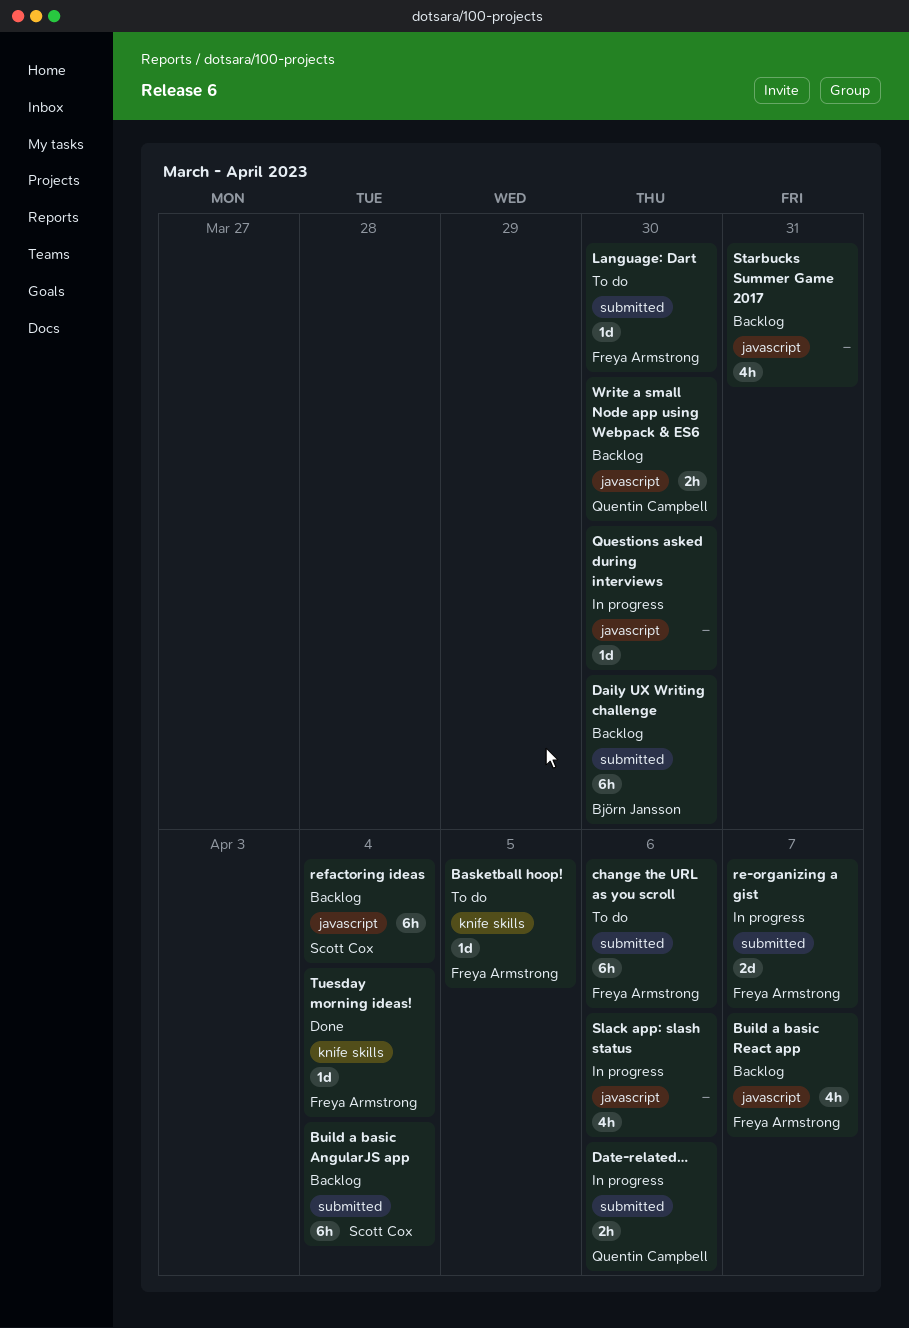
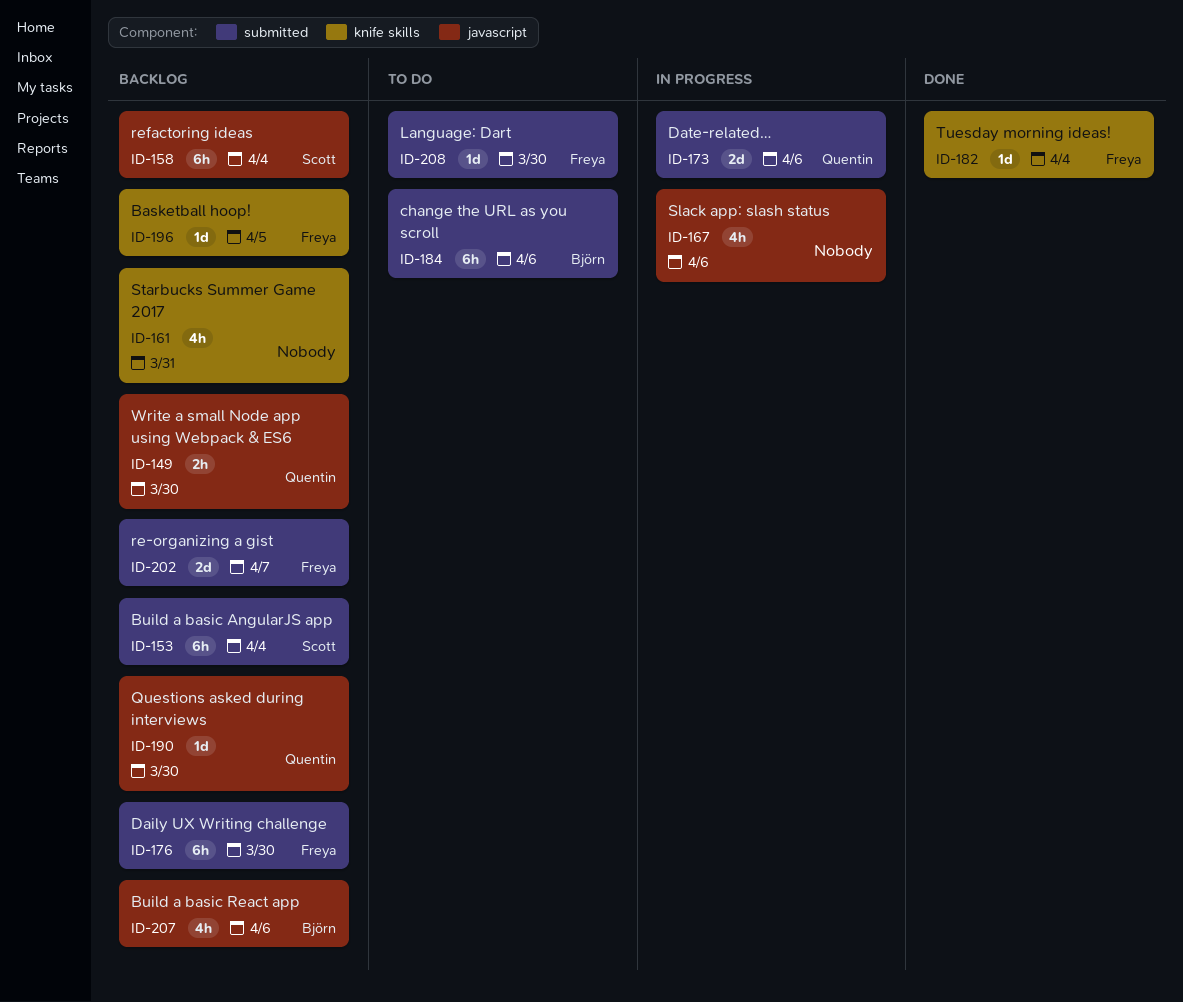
Basketball hoop!, status: To do -> Backlog
Build a basic React app, owner: Freya Armstrong -> Björn Jansson
Build a basic React app, due: Apr 7 -> Apr 6
change the URL as you scroll, owner: Freya Armstrong -> Björn Jansson
Daily UX Writing challenge, owner: Björn Jansson -> Freya Armstrong
Date-related…, estimate: 2h -> 2d
Questions asked during interviews, status: In progress -> Backlog
Questions asked during interviews, owner: none -> Quentin Campbell
re-organizing a gist, status: In progress -> Backlog
Starbucks Summer Game 2017, label: javascript -> knife skills

